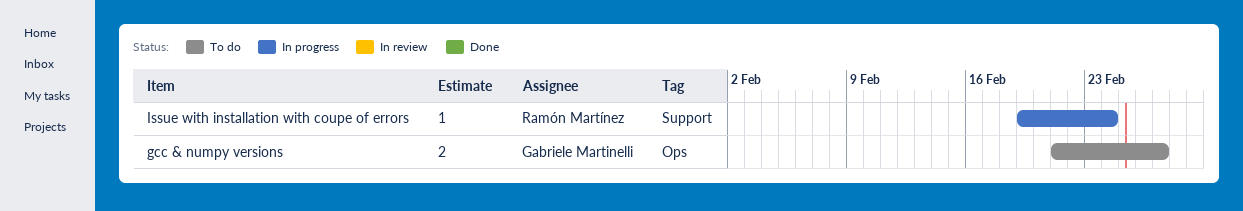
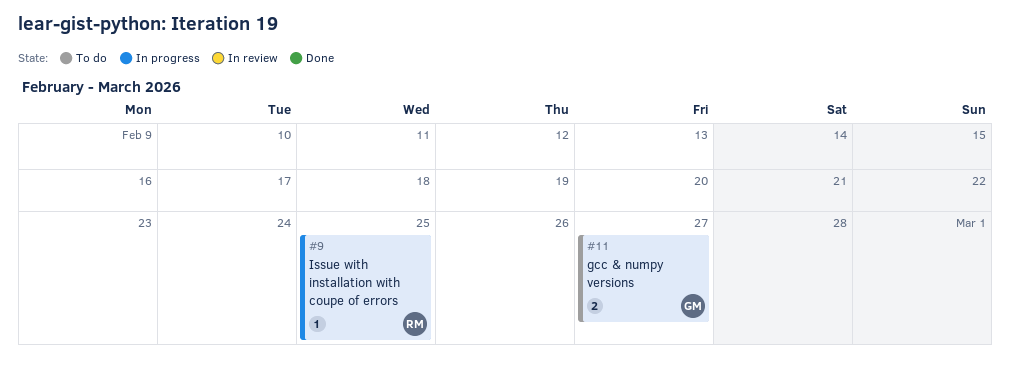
Issue with installation with coupe of errors, due: Feb 24 -> Feb 25

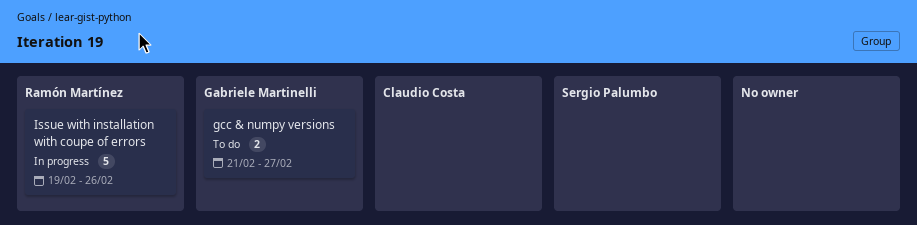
Issue with installation with coupe of errors, estimate: 1 -> 5
Issue with installation with coupe of errors, due: Feb 25 -> Feb 26

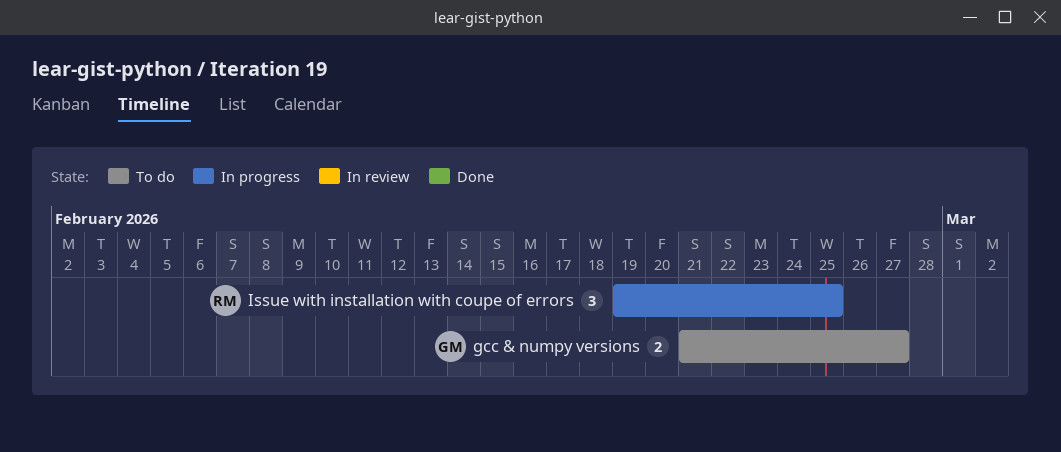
Issue with installation with coupe of errors, estimate: 5 -> 3
Issue with installation with coupe of errors, due: Feb 26 -> Feb 25

